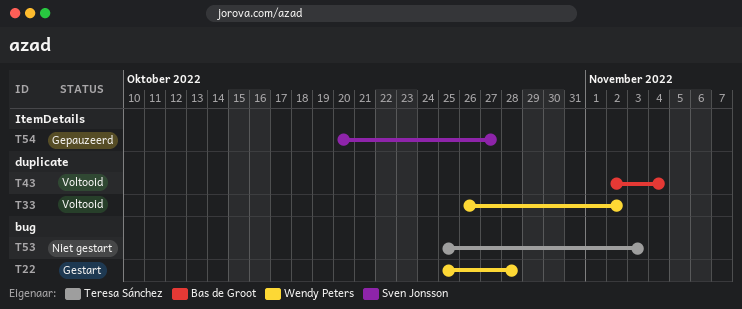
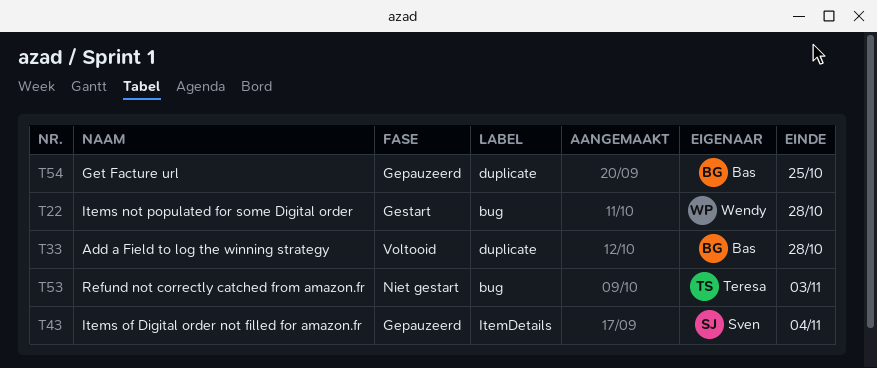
T33, owner: Wendy Peters -> Bas de Groot
T33, due: Nov 2 -> Oct 28
T43, status: Voltooid -> Gepauzeerd
T43, owner: Bas de Groot -> Sven Jonsson
T43, label: duplicate -> ItemDetails
T54, owner: Sven Jonsson -> Bas de Groot
T54, label: ItemDetails -> duplicate
T54, due: Oct 27 -> Oct 25

